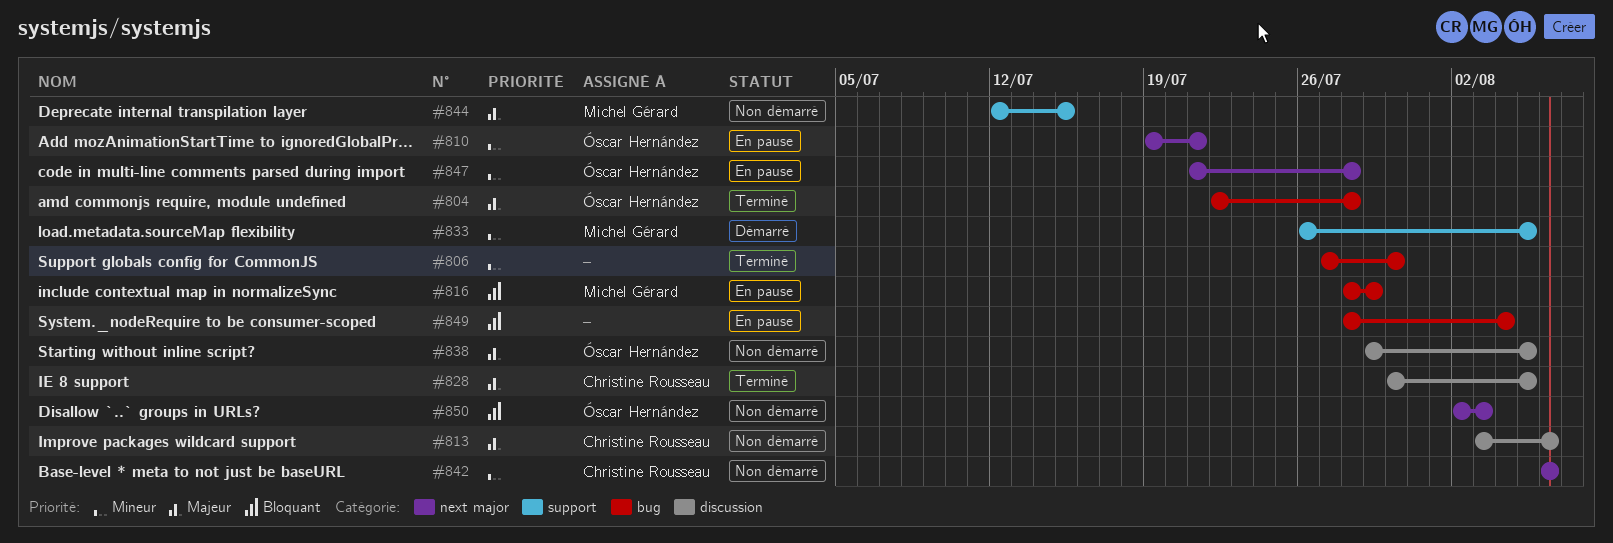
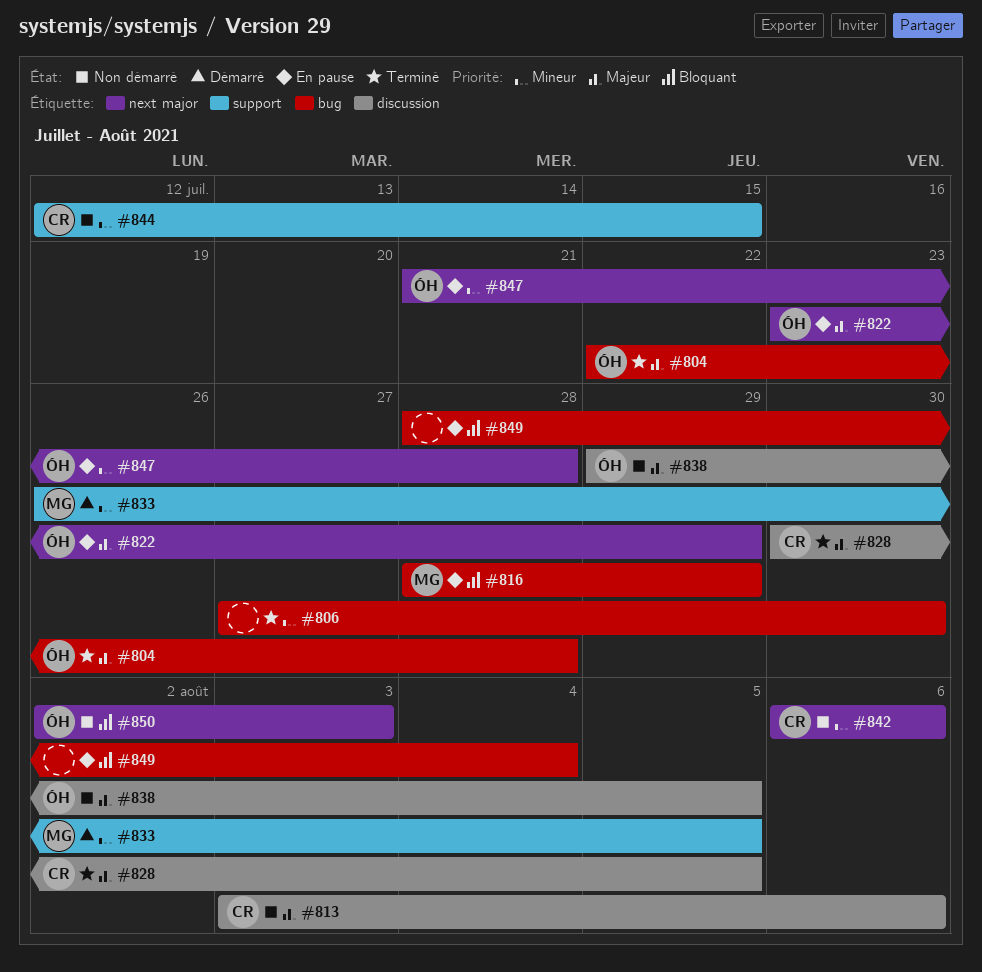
#810: present -> none
#822: none -> present
#844, owner: Michel Gérard -> Christine Rousseau
#844, priority: Majeur -> Mineur

